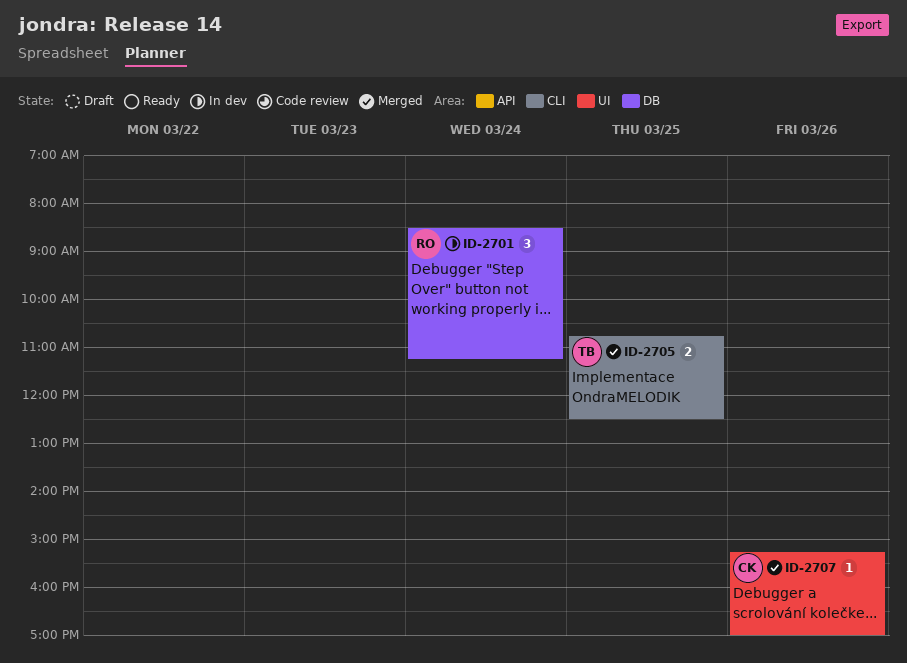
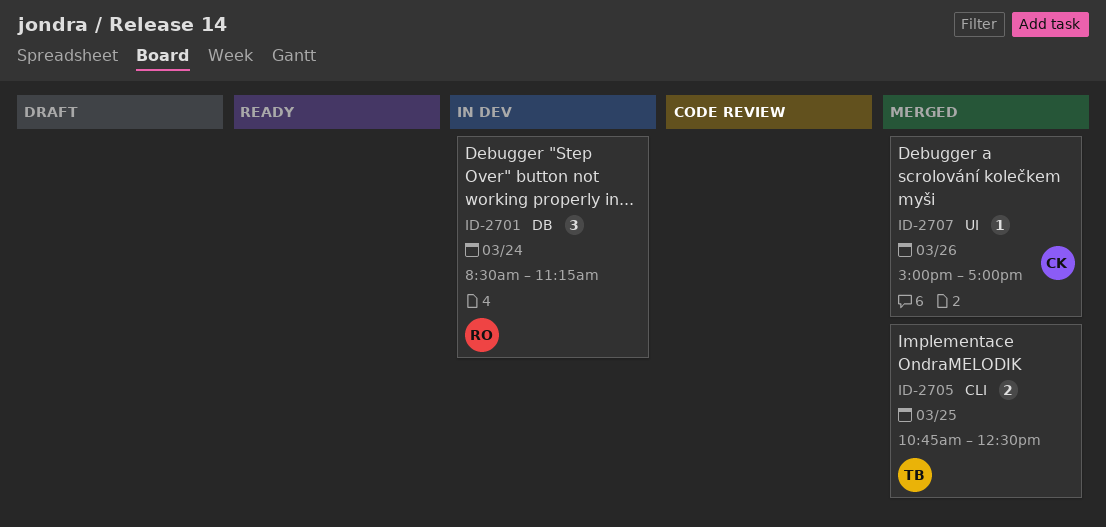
ID-2707, begins: 15:15 -> 15:00

